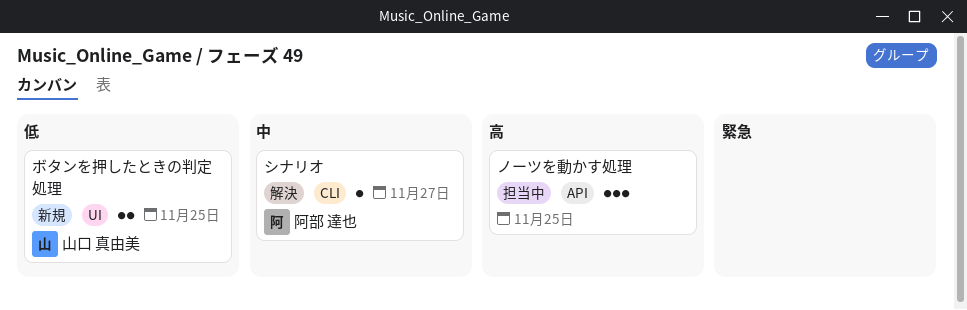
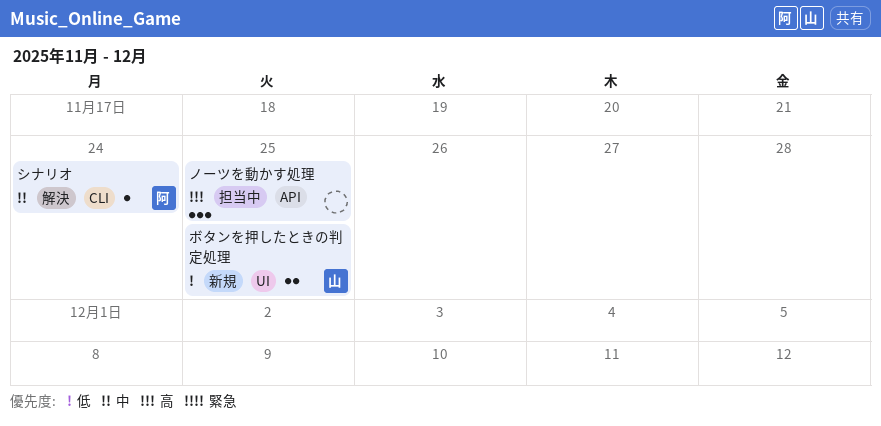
シナリオ, due: Nov 27 -> Nov 24

